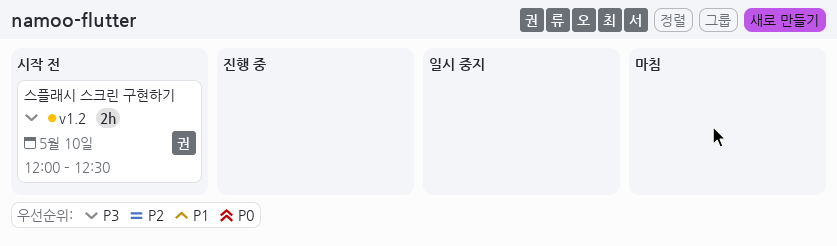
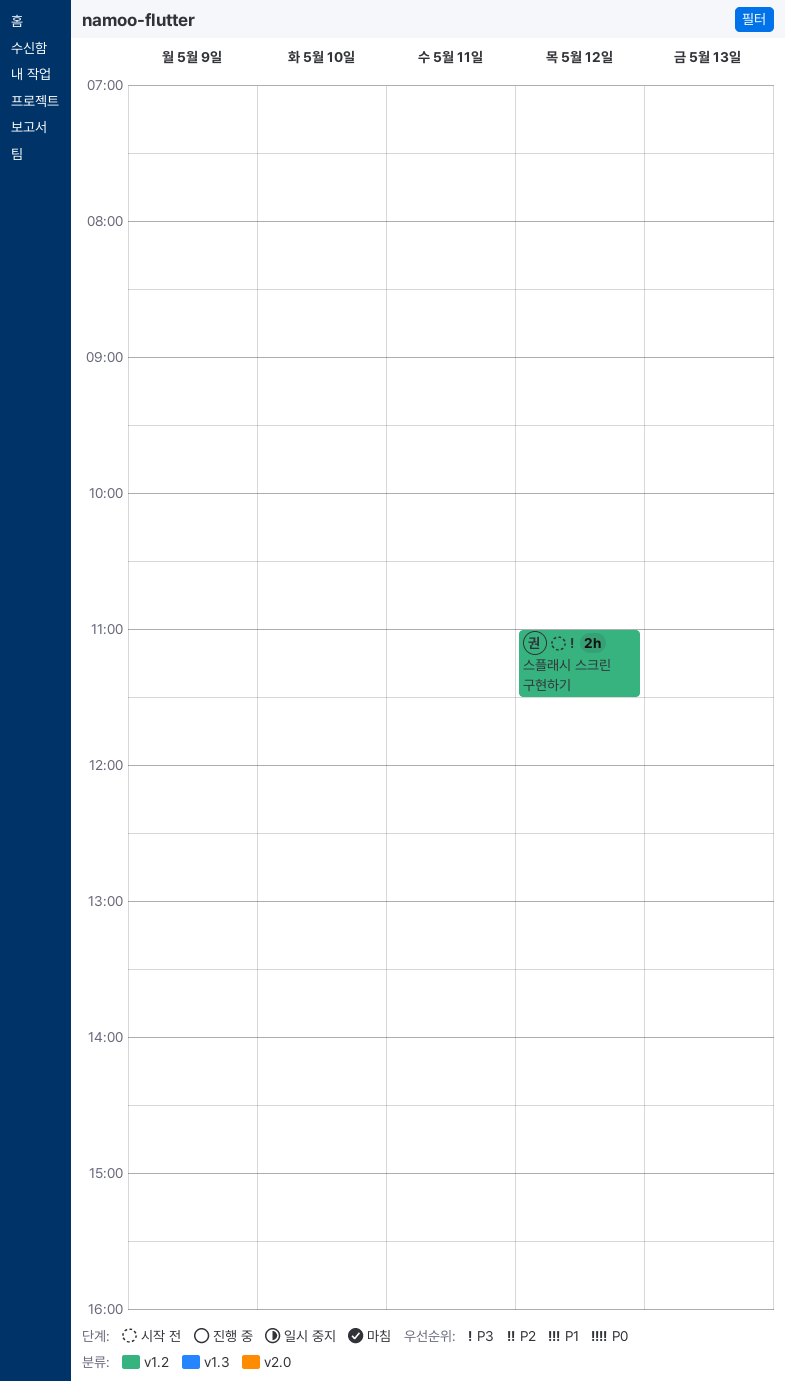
스플래시 스크린 구현하기, day: May 10 -> May 12
스플래시 스크린 구현하기, begins: 12:00 -> 11:00
스플래시 스크린 구현하기, ends: 12:30 -> 11:30

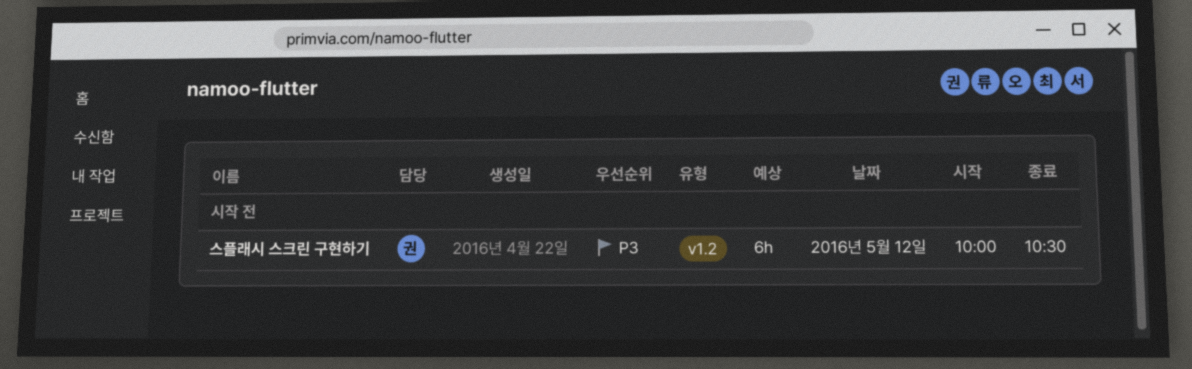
스플래시 스크린 구현하기, estimate: 2h -> 6h
스플래시 스크린 구현하기, begins: 11:00 -> 10:00
스플래시 스크린 구현하기, ends: 11:30 -> 10:30

